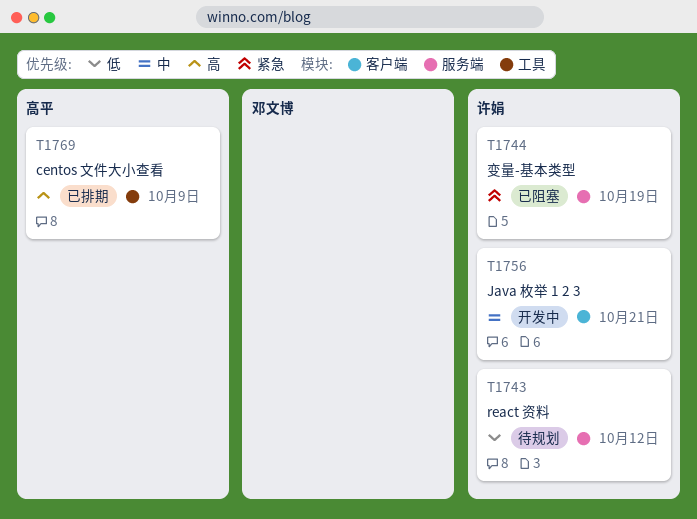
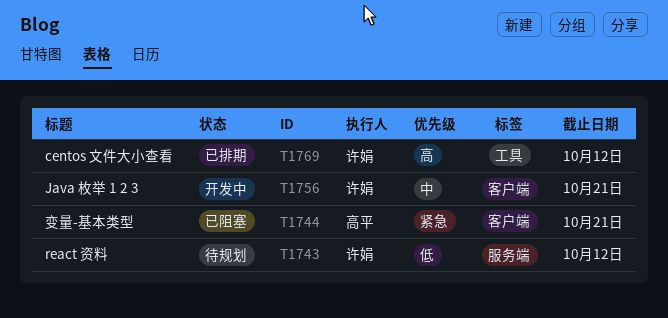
T1744, owner: 许娟 -> 高平
T1744, label: 服务端 -> 客户端
T1744, due: Oct 19 -> Oct 21
T1769, owner: 高平 -> 许娟
T1769, due: Oct 9 -> Oct 12

